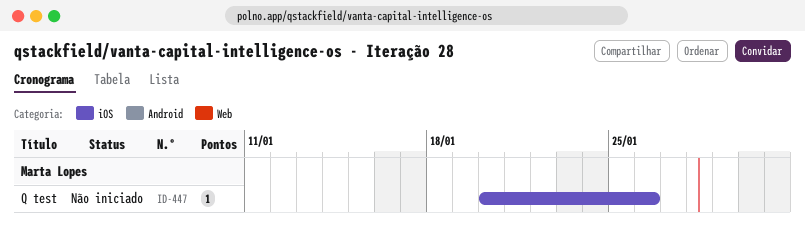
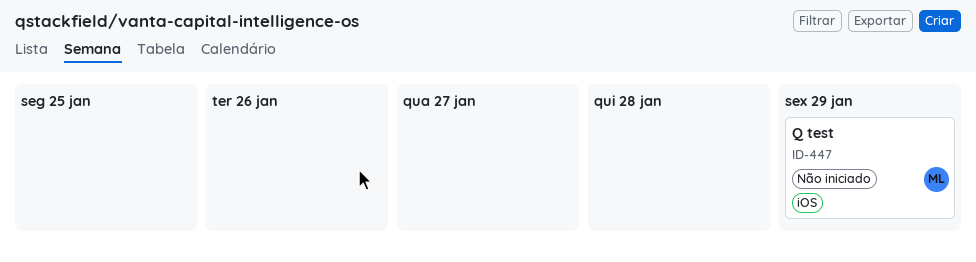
ID-447, due: Jan 26 -> Jan 29

